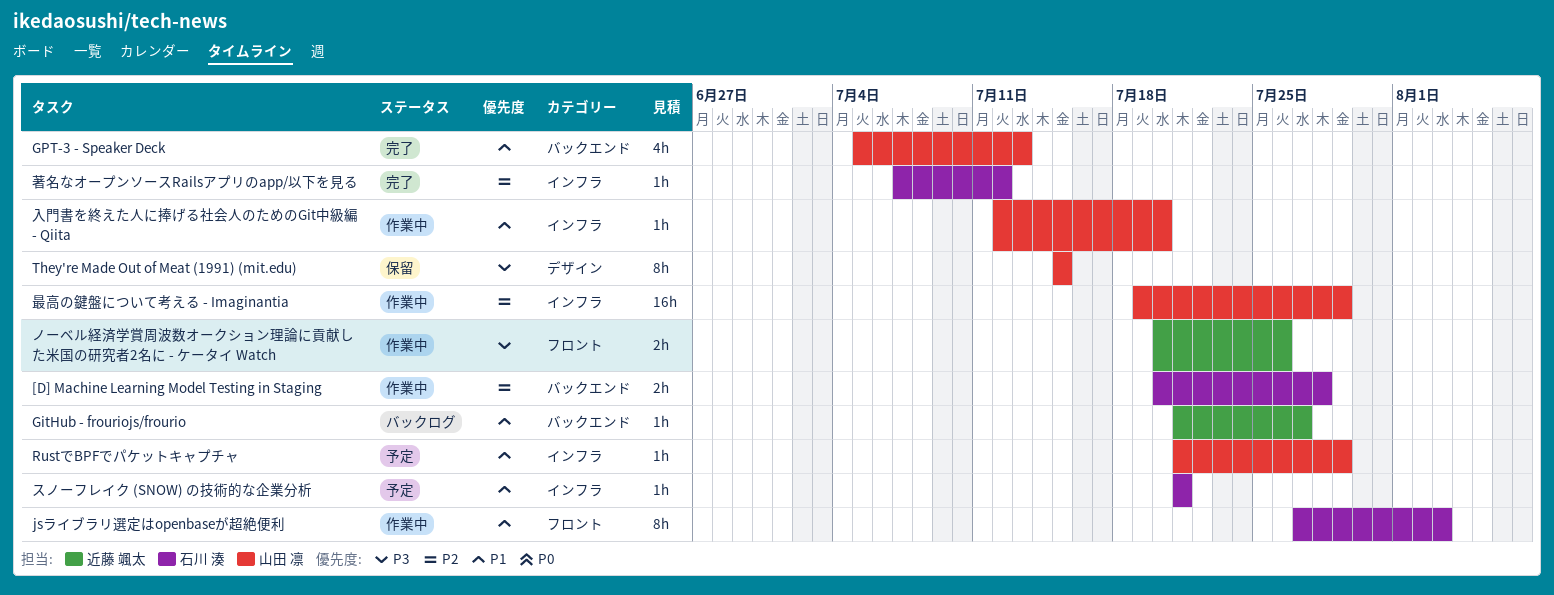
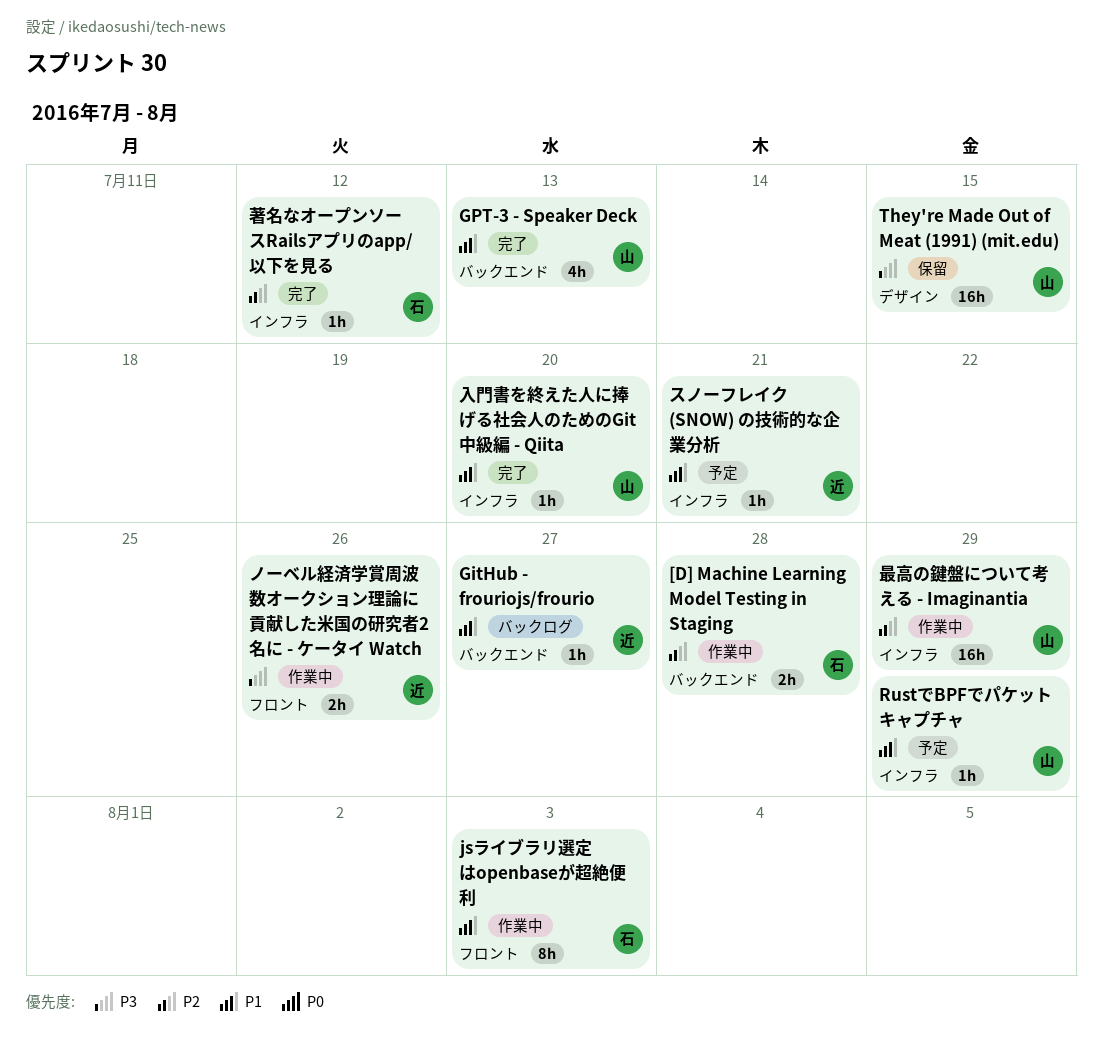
They're Made Out of Meat (1991) (mit.edu), estimate: 8h -> 16h
スノーフレイク (SNOW) の技術的な企業分析, owner: 石川 湊 -> 近藤 颯太
入門書を終えた人に捧げる社会人のためのGit中級編 - Qiita, status: 作業中 -> 完了

